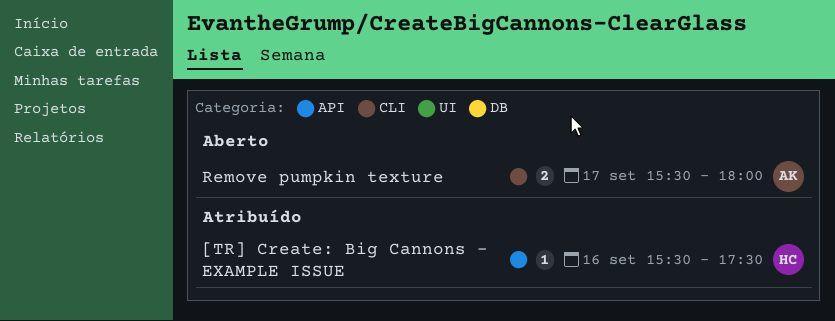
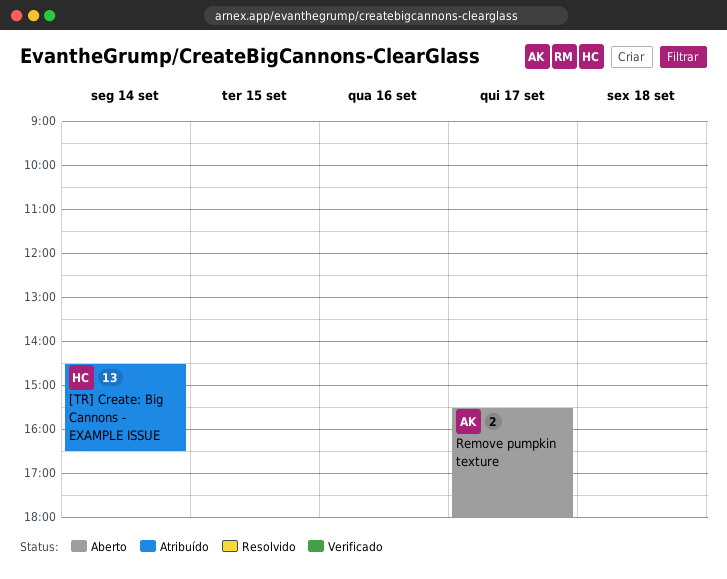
[TR] Create: Big Cannons - EXAMPLE ISSUE, estimate: 1 -> 13
[TR] Create: Big Cannons - EXAMPLE ISSUE, day: Sep 16 -> Sep 14
[TR] Create: Big Cannons - EXAMPLE ISSUE, begins: 15:30 -> 14:30
[TR] Create: Big Cannons - EXAMPLE ISSUE, ends: 17:30 -> 16:30

